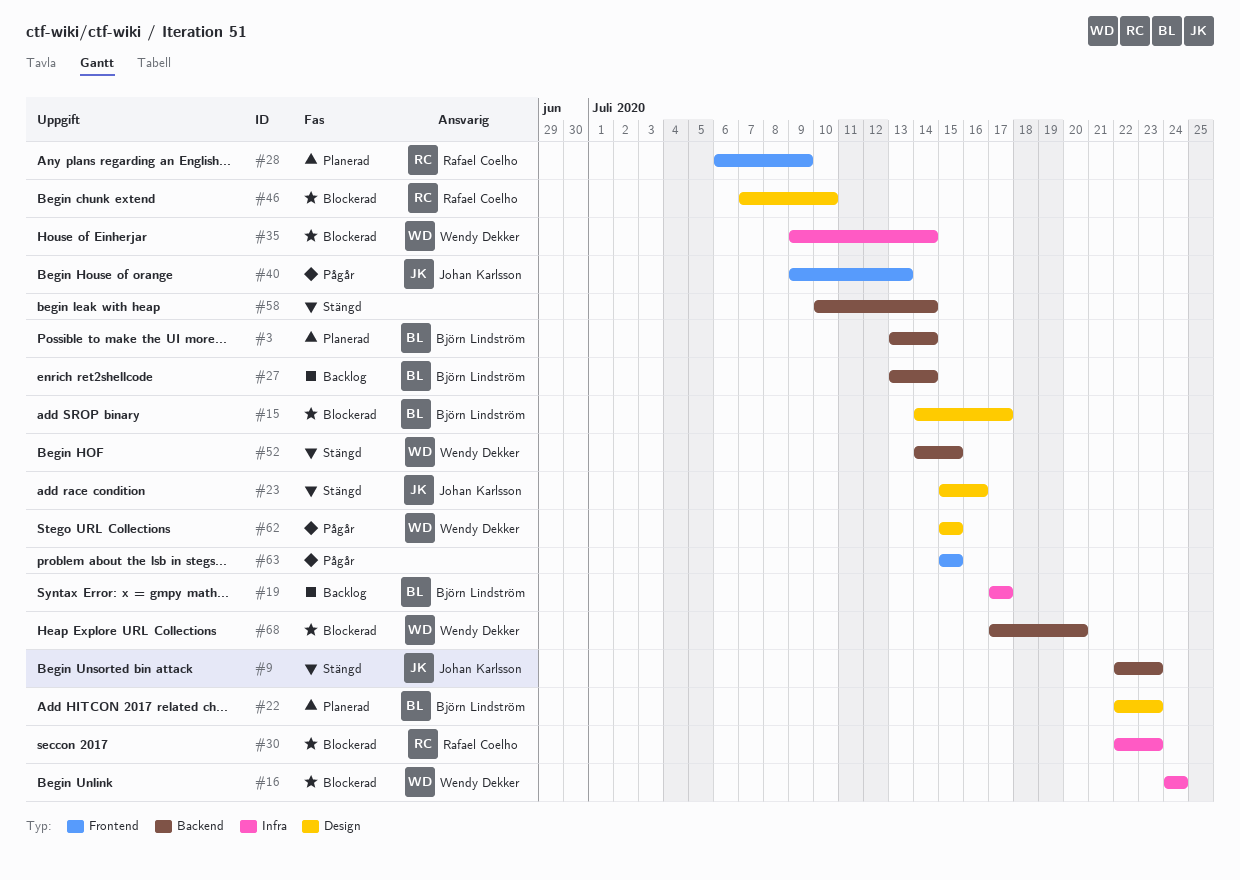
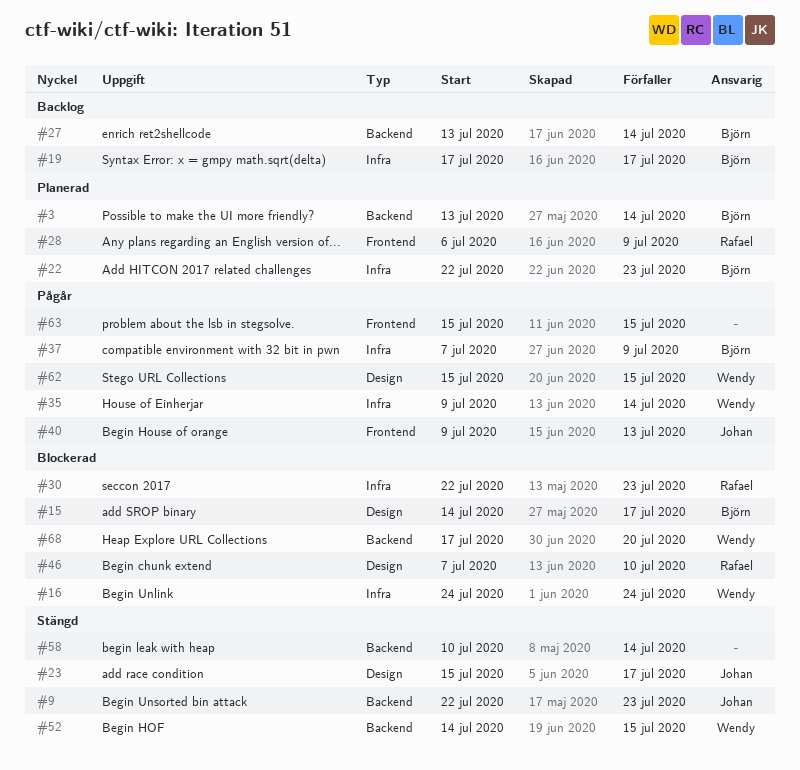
#22, label: Design -> Infra
#23, due: Jul 16 -> Jul 17
#35, status: Blockerad -> Pågår
#37: none -> present

